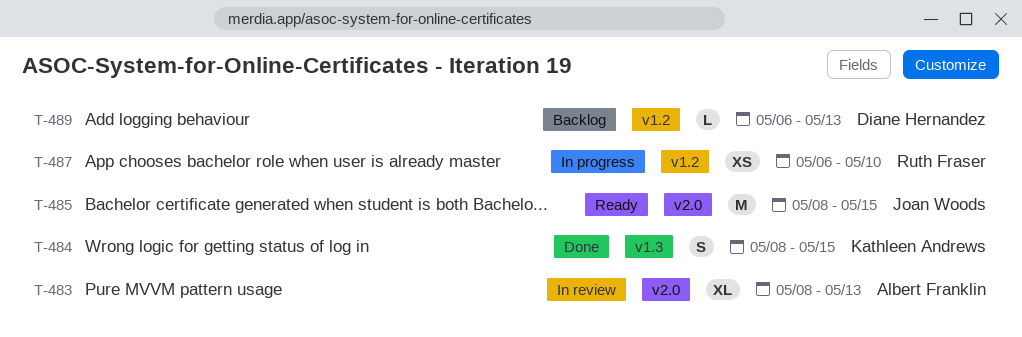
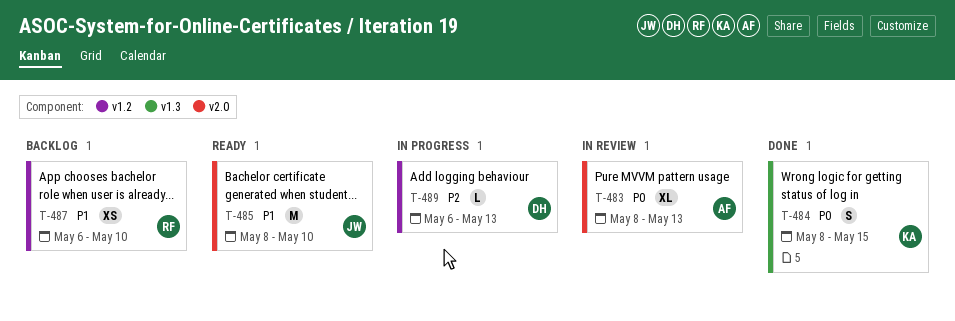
T-485, due: May 15 -> May 10
T-487, status: In progress -> Backlog
T-489, status: Backlog -> In progress

